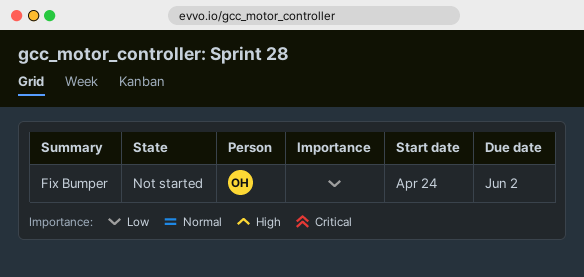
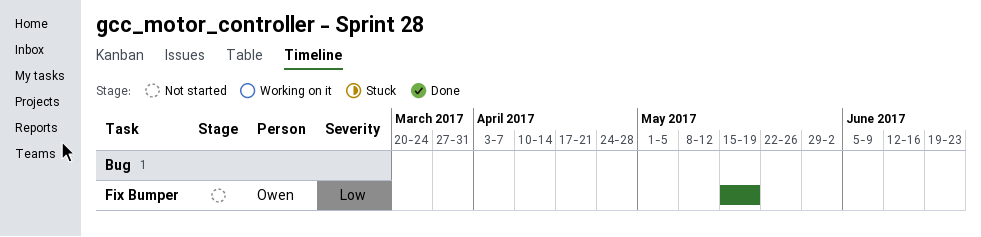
Fix Bumper, start: Apr 24 -> May 15
Fix Bumper, due: Jun 2 -> May 19

